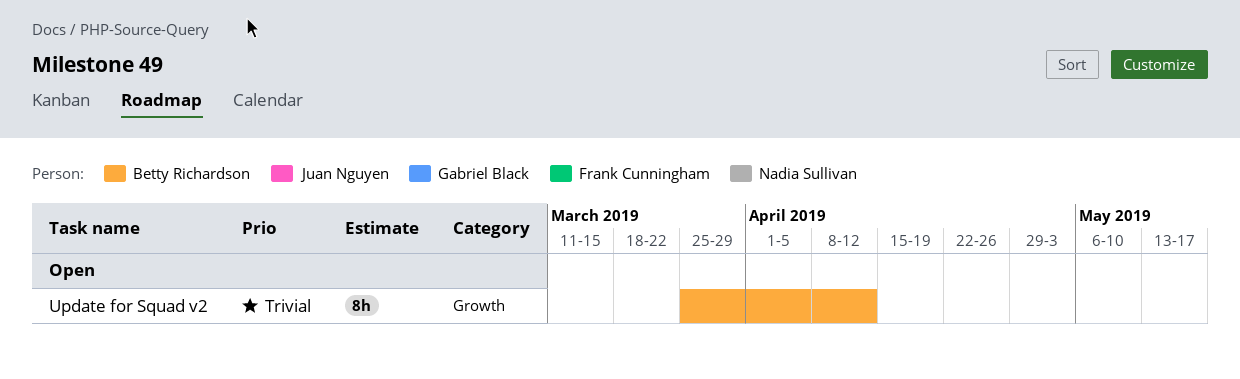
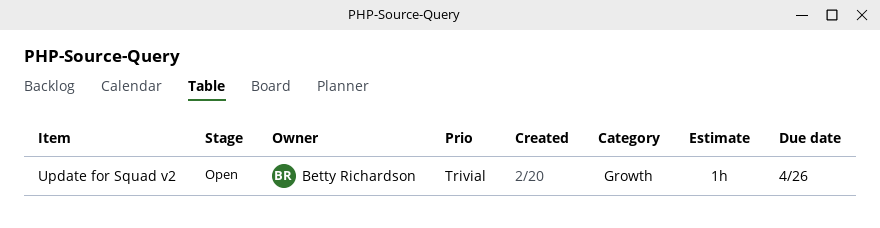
Update for Squad v2, estimate: 8h -> 1h
Update for Squad v2, due: Apr 12 -> Apr 26

